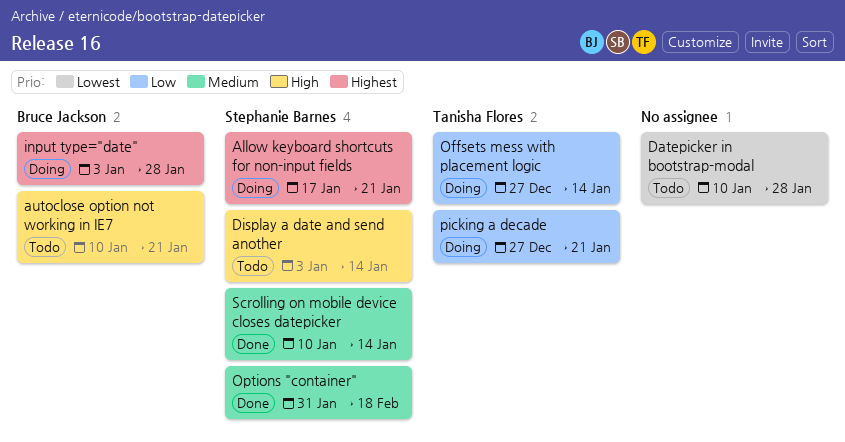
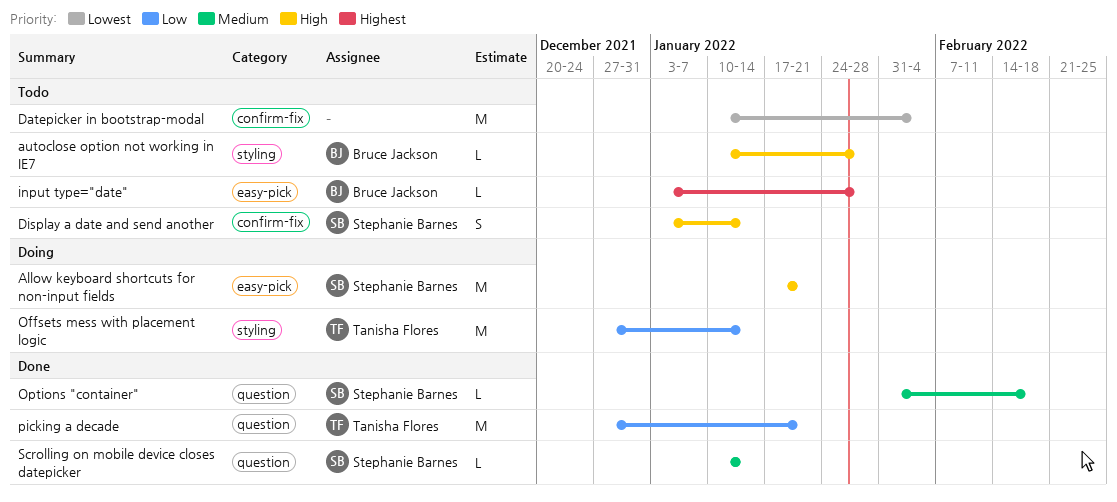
Allow keyboard shortcuts for non-input fields, priority: Highest -> High
autoclose option not working in IE7, due: Jan 21 -> Jan 28
Datepicker in bootstrap-modal, due: Jan 28 -> Feb 4
input type="date", status: Doing -> Todo
picking a decade, status: Doing -> Done

